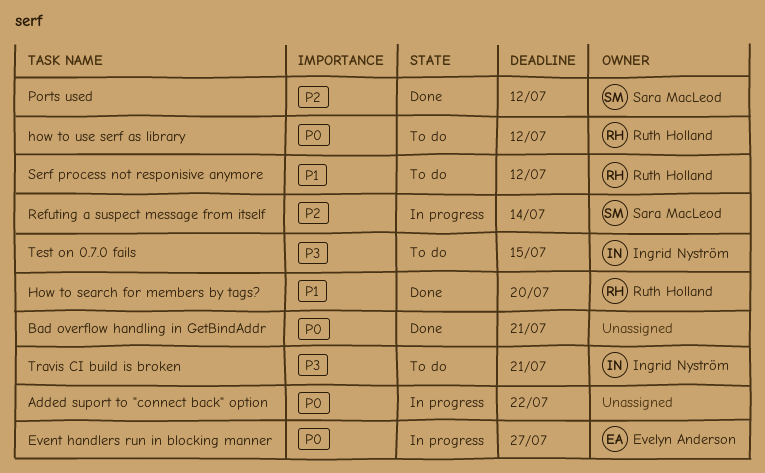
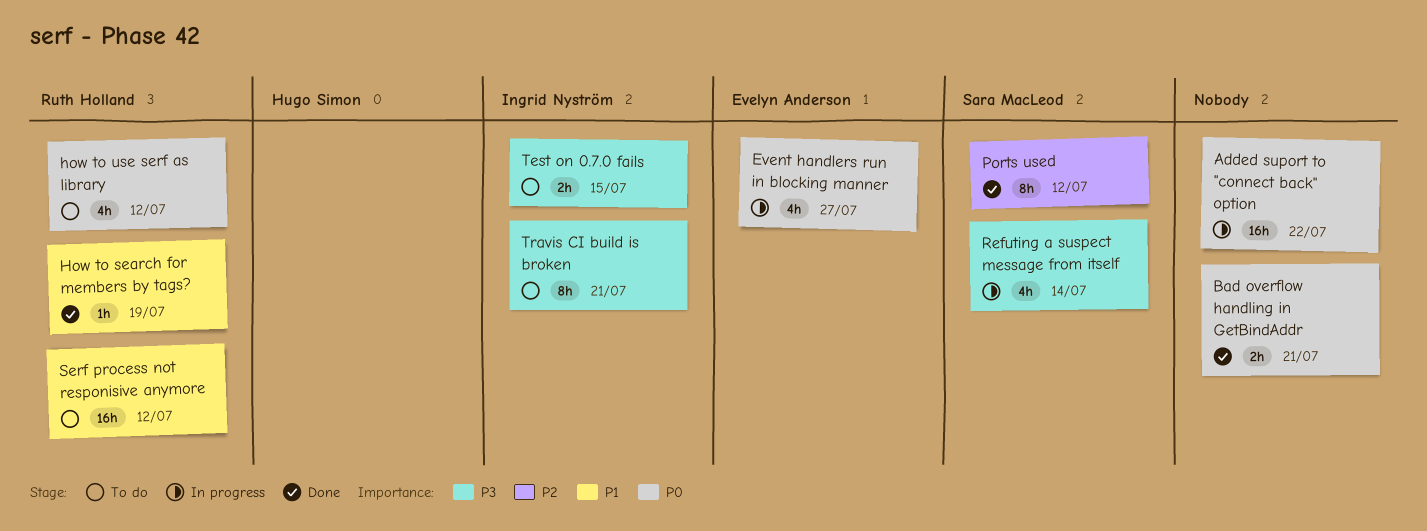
How to search for members by tags?, due: Jul 20 -> Jul 19
Refuting a suspect message from itself, priority: P2 -> P3

